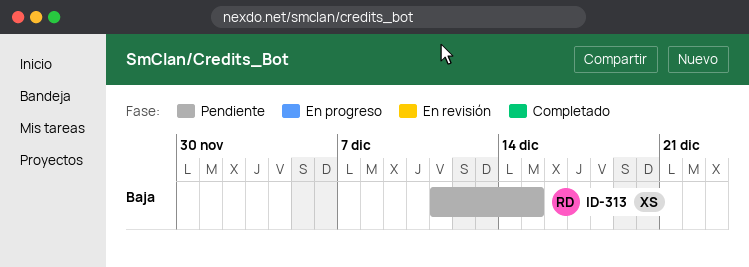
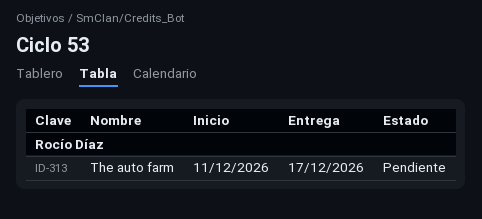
ID-313, due: Dec 15 -> Dec 17

